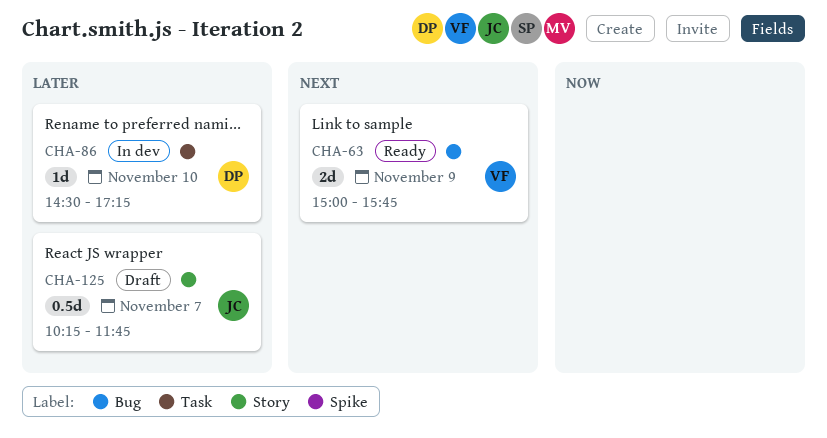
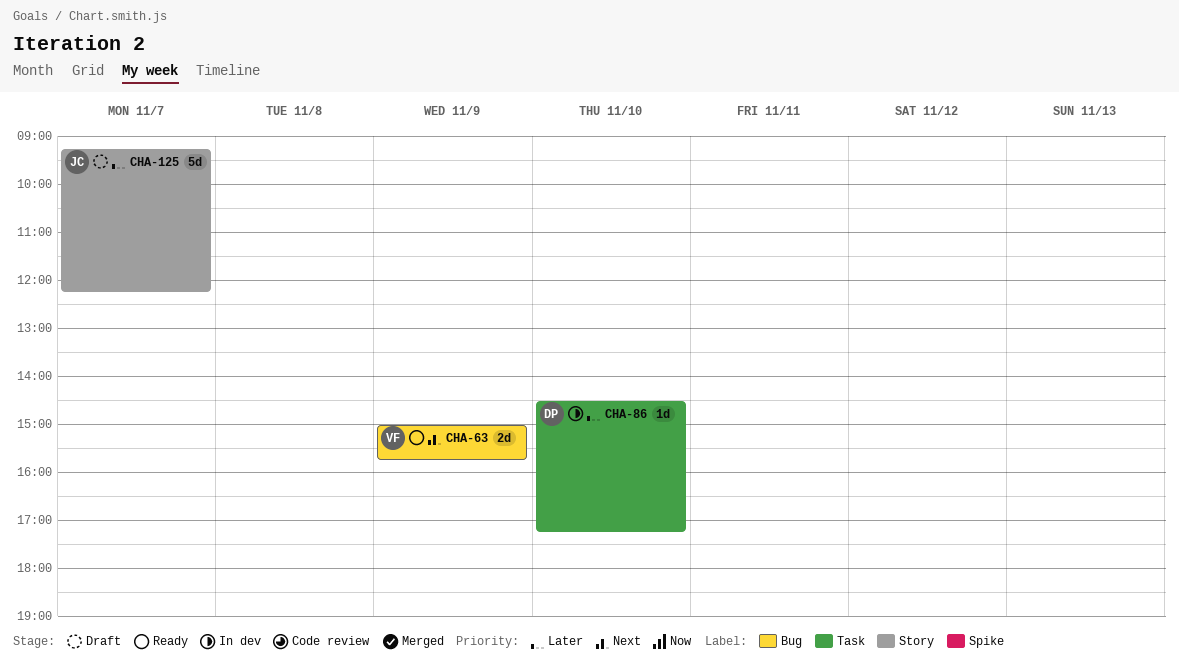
CHA-125, estimate: 0.5d -> 5d
CHA-125, begins: 10:15 -> 09:15
CHA-125, ends: 11:45 -> 12:15

